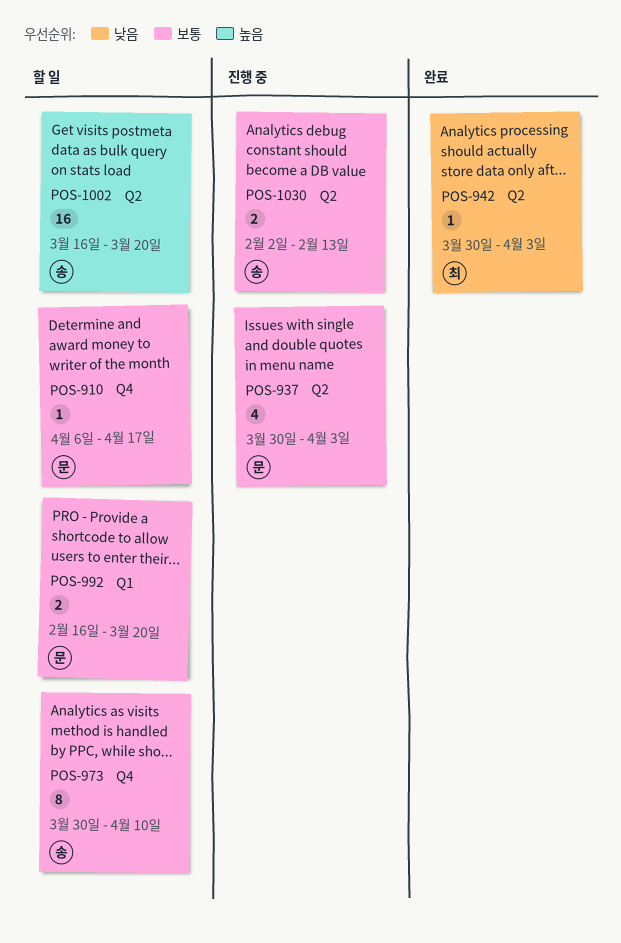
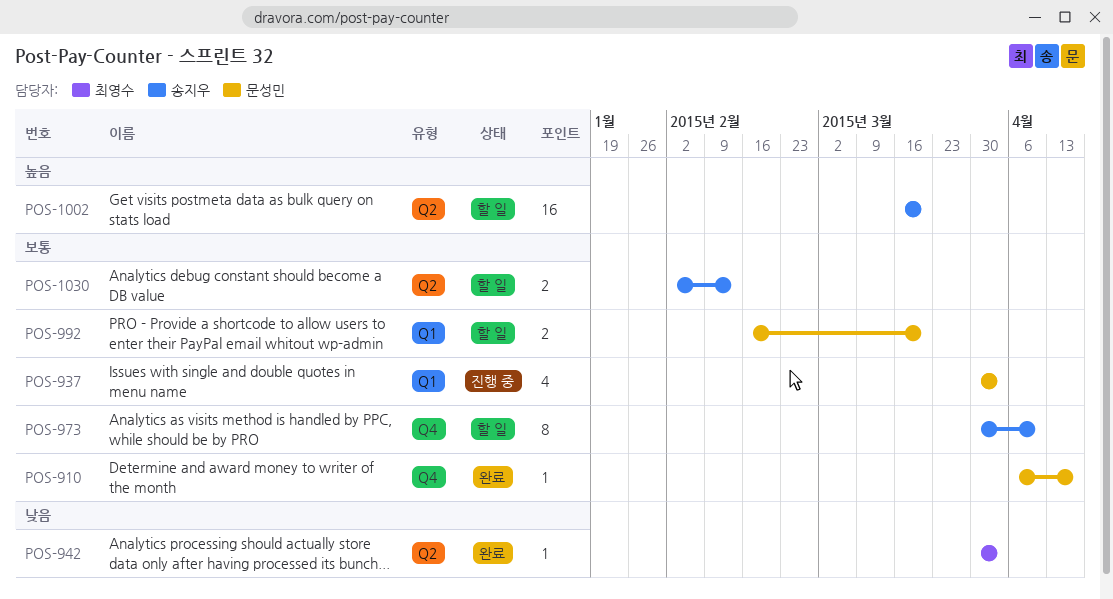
POS-910, status: 할 일 -> 완료
POS-937, label: Q2 -> Q1
POS-1030, status: 진행 중 -> 할 일

